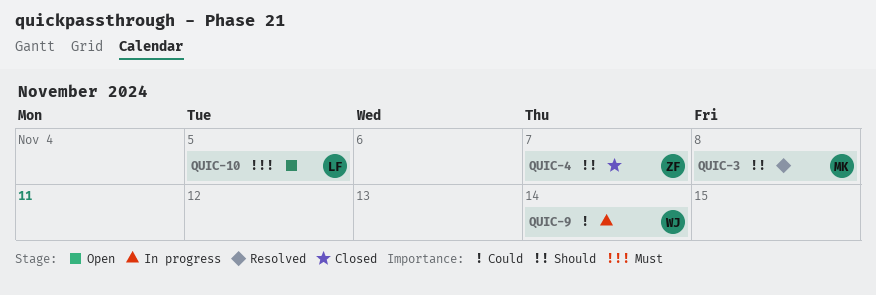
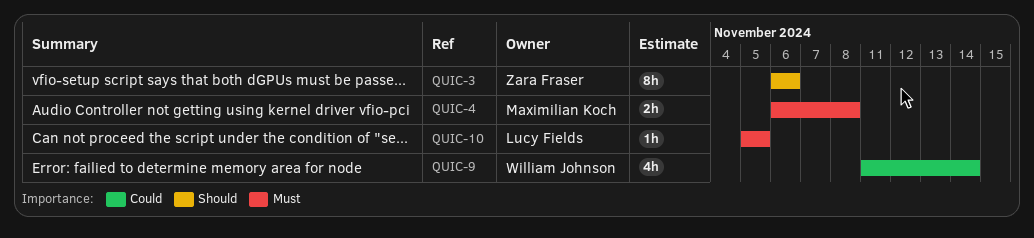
QUIC-3, owner: Maximilian Koch -> Zara Fraser
QUIC-3, due: Nov 8 -> Nov 6
QUIC-4, owner: Zara Fraser -> Maximilian Koch
QUIC-4, priority: Should -> Must
QUIC-4, due: Nov 7 -> Nov 8

